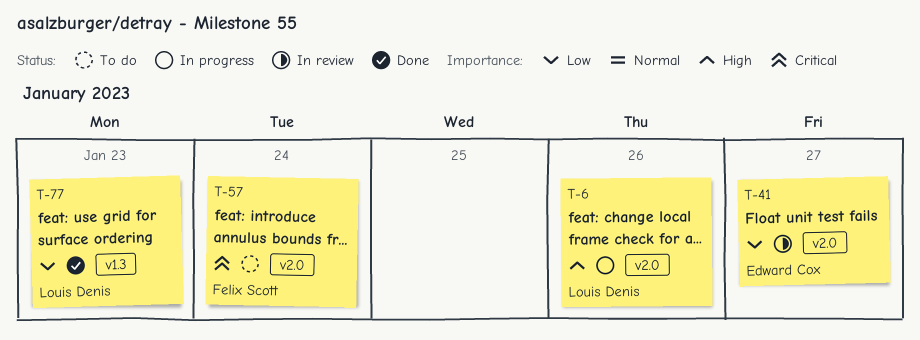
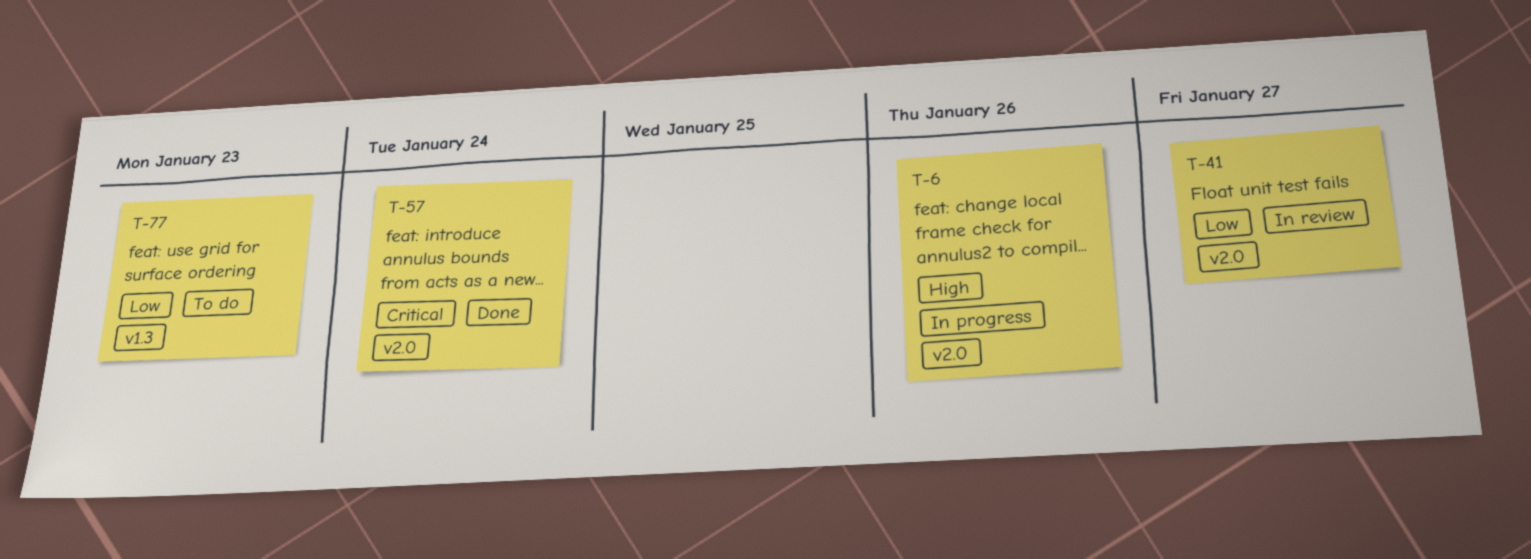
T-57, status: To do -> Done
T-77, status: Done -> To do

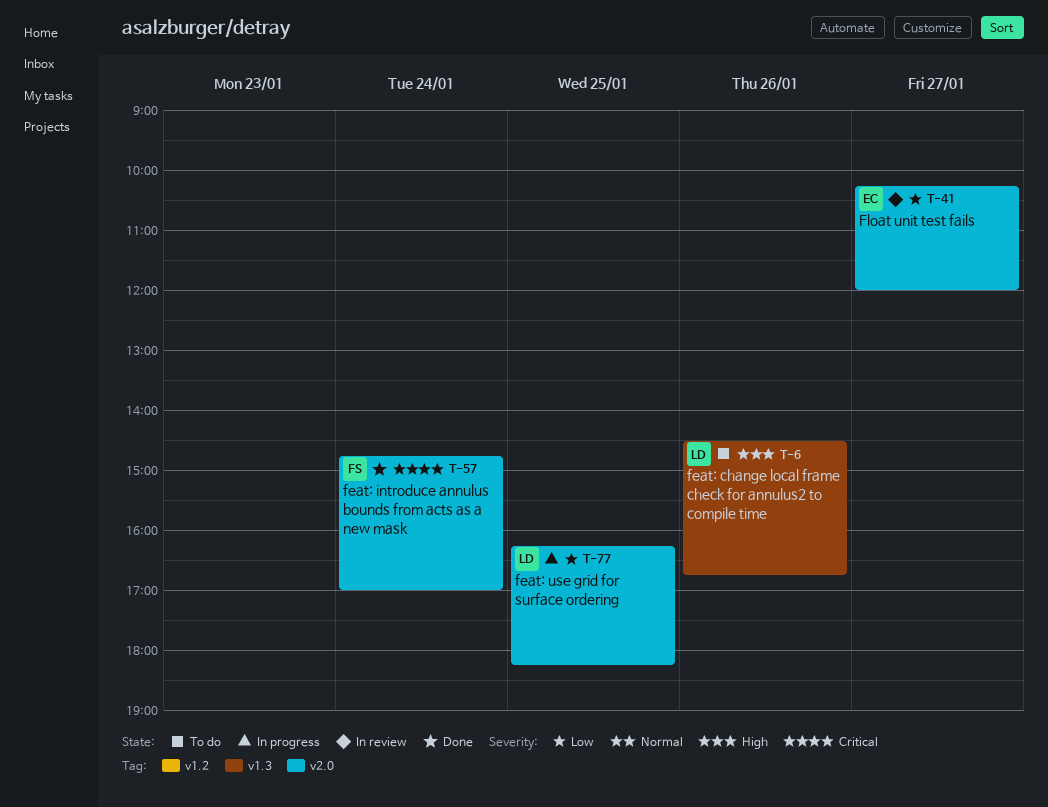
T-6, status: In progress -> To do
T-6, label: v2.0 -> v1.3
T-77, status: To do -> In progress
T-77, label: v1.3 -> v2.0
T-77, day: Jan 23 -> Jan 25

